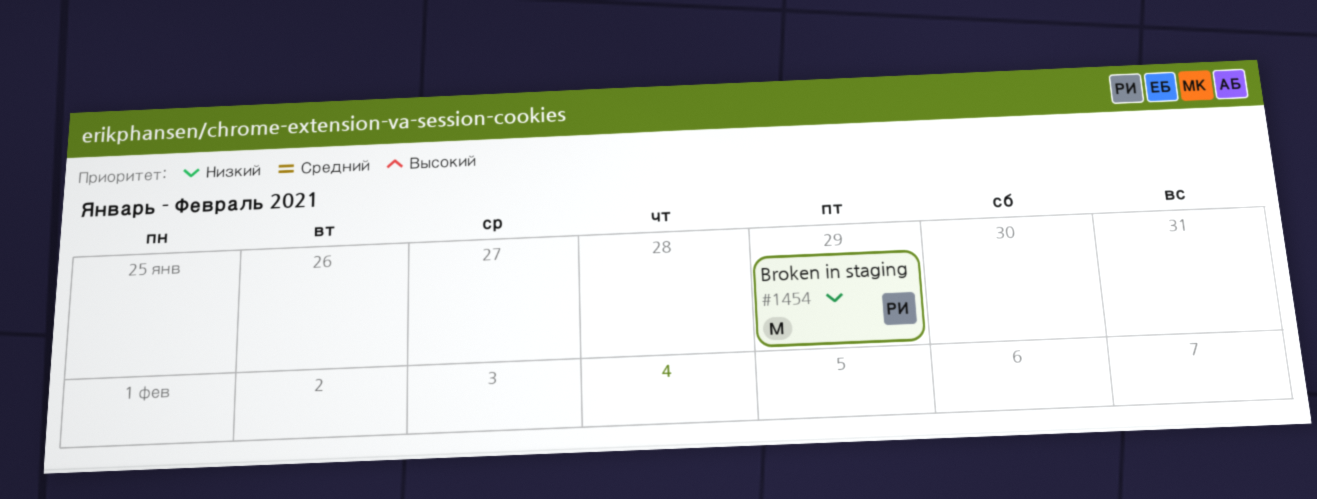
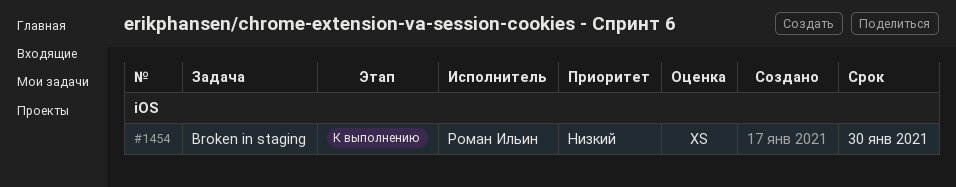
#1454, estimate: M -> XS
#1454, due: Jan 29 -> Jan 30

